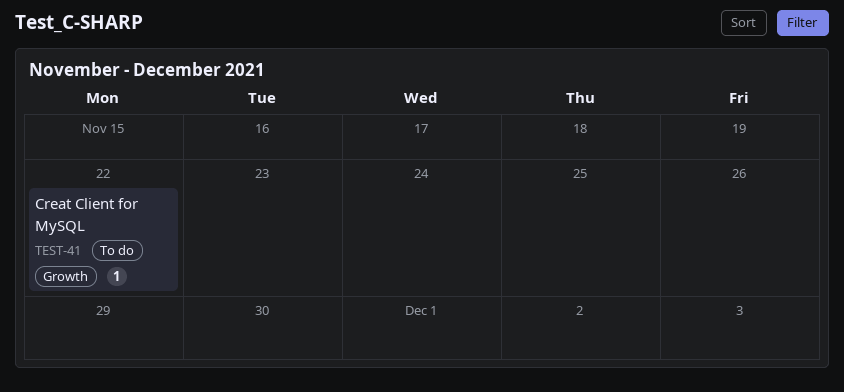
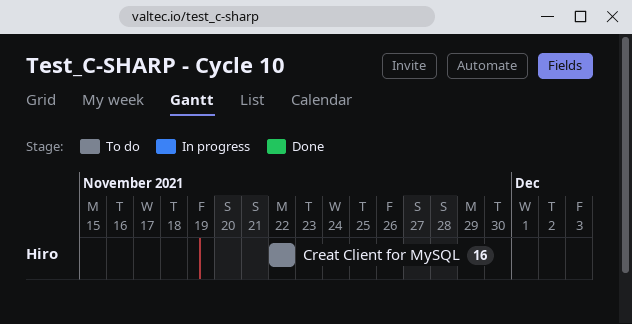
Creat Client for MySQL, estimate: 1 -> 16

